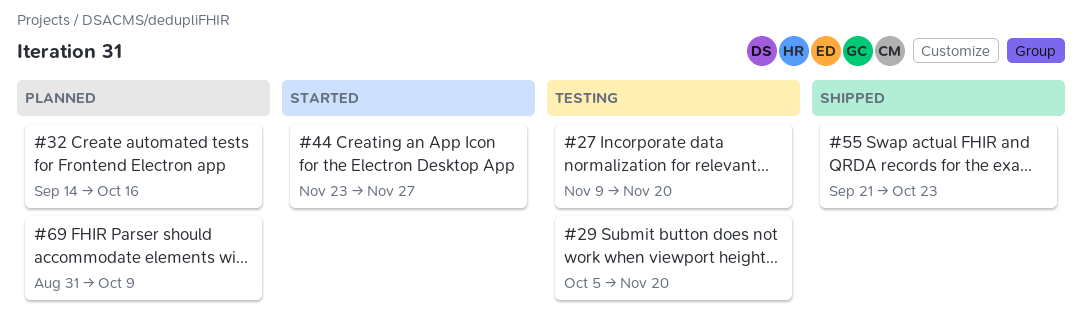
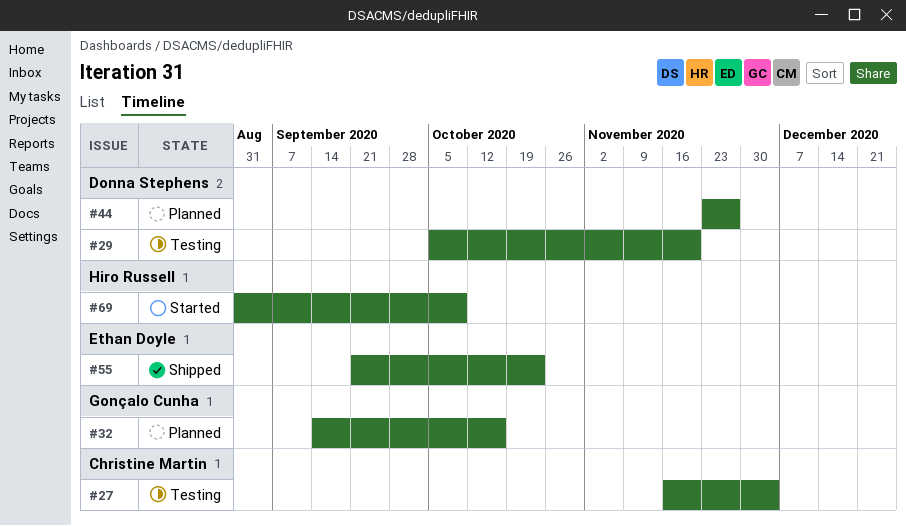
#27, start: Nov 9 -> Nov 16
#27, due: Nov 20 -> Dec 4
#44, status: Started -> Planned
#69, status: Planned -> Started

